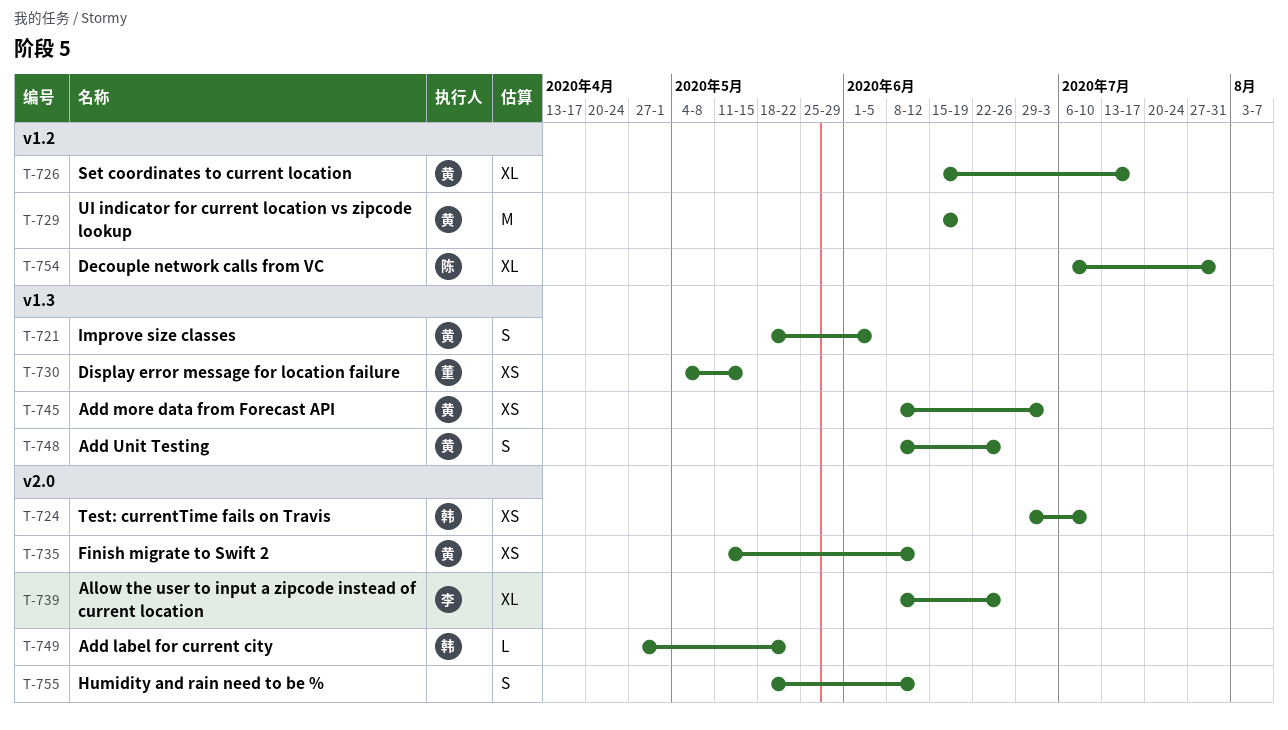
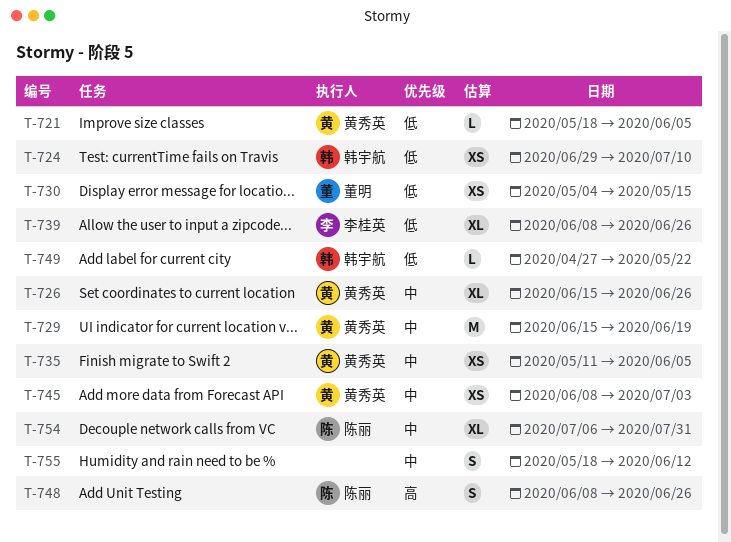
T-721, estimate: S -> L
T-726, due: Jul 17 -> Jun 26
T-735, due: Jun 12 -> Jun 5
T-748, owner: 黄秀英 -> 陈丽

